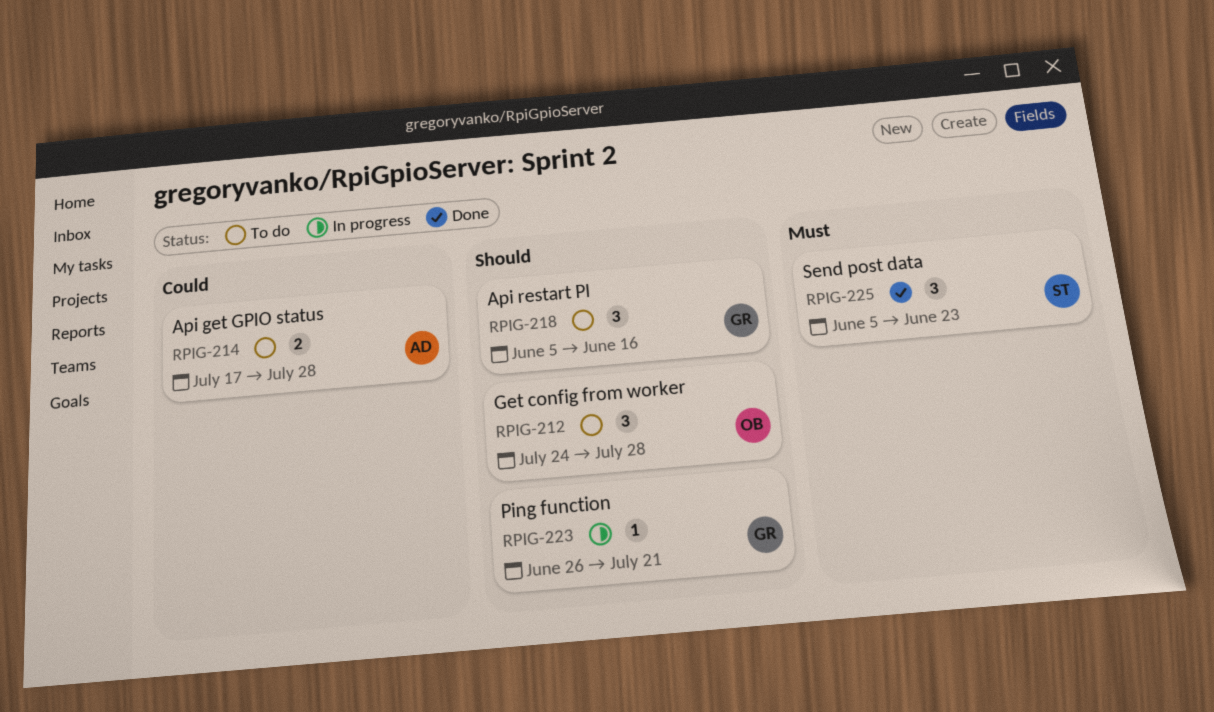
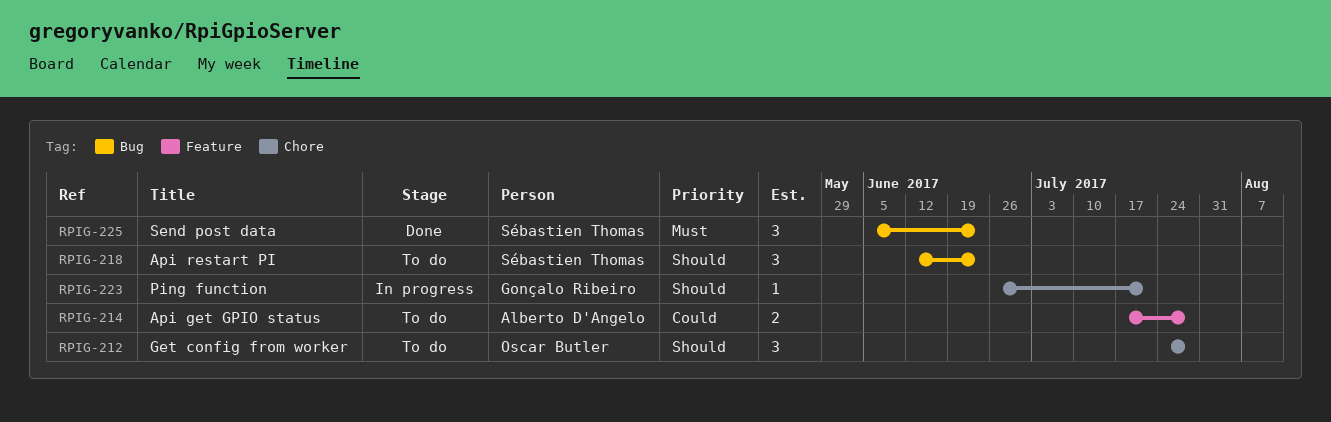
RPIG-218, owner: Gonçalo Ribeiro -> Sébastien Thomas
RPIG-218, start: Jun 5 -> Jun 12
RPIG-218, due: Jun 16 -> Jun 23

